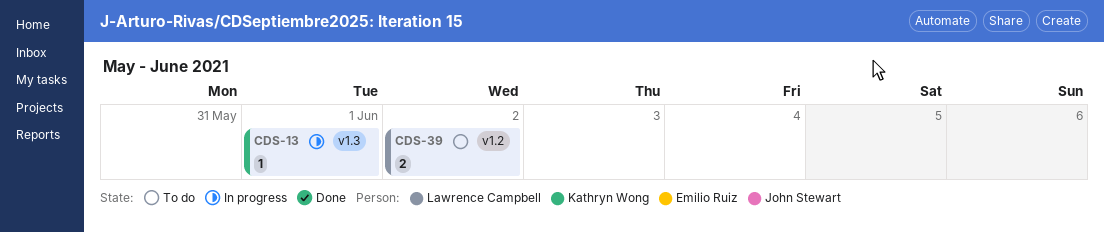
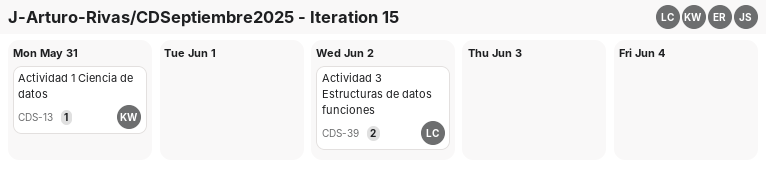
CDS-13, due: Jun 1 -> May 31

